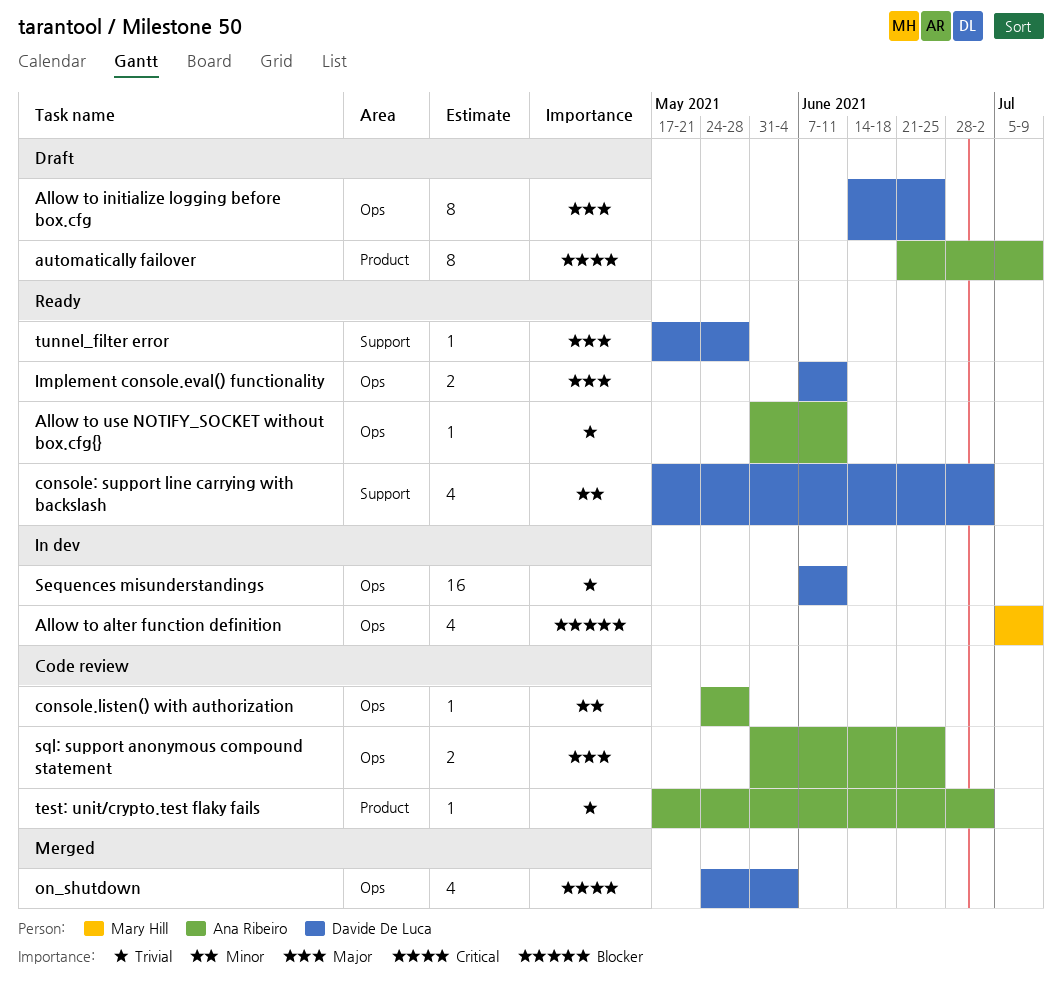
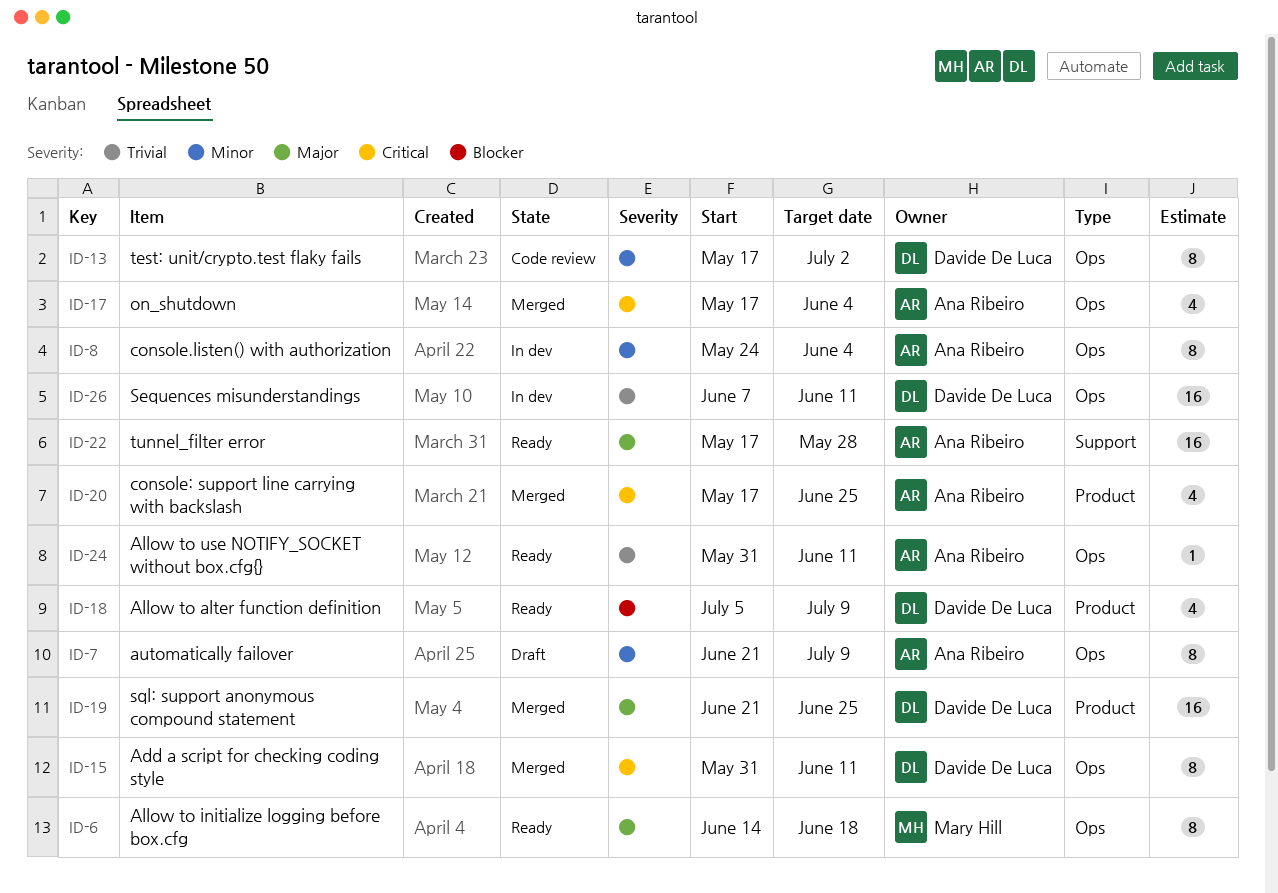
Add a script for checking coding style: none -> present
Allow to alter function definition, status: In dev -> Ready
Allow to alter function definition, owner: Mary Hill -> Davide De Luca
Allow to alter function definition, label: Ops -> Product
Allow to initialize logging before box.cfg, status: Draft -> Ready
Allow to initialize logging before box.cfg, owner: Davide De Luca -> Mary Hill
Allow to initialize logging before box.cfg, due: Jun 25 -> Jun 18
automatically failover, priority: Critical -> Minor
automatically failover, label: Product -> Ops
console.listen() with authorization, status: Code review -> In dev
console.listen() with authorization, estimate: 1 -> 8
console.listen() with authorization, due: May 28 -> Jun 4
console: support line carrying with backslash, status: Ready -> Merged
console: support line carrying with backslash, owner: Davide De Luca -> Ana Ribeiro
console: support line carrying with backslash, priority: Minor -> Critical
console: support line carrying with backslash, label: Support -> Product
console: support line carrying with backslash, due: Jul 2 -> Jun 25
Implement console.eval() functionality: present -> none
on_shutdown, owner: Davide De Luca -> Ana Ribeiro
on_shutdown, start: May 24 -> May 17
sql: support anonymous compound statement, status: Code review -> Merged
sql: support anonymous compound statement, owner: Ana Ribeiro -> Davide De Luca
sql: support anonymous compound statement, label: Ops -> Product
sql: support anonymous compound statement, estimate: 2 -> 16
sql: support anonymous compound statement, start: May 31 -> Jun 21
test: unit/crypto.test flaky fails, owner: Ana Ribeiro -> Davide De Luca
test: unit/crypto.test flaky fails, priority: Trivial -> Minor
test: unit/crypto.test flaky fails, label: Product -> Ops
test: unit/crypto.test flaky fails, estimate: 1 -> 8
tunnel_filter error, owner: Davide De Luca -> Ana Ribeiro
tunnel_filter error, estimate: 1 -> 16

